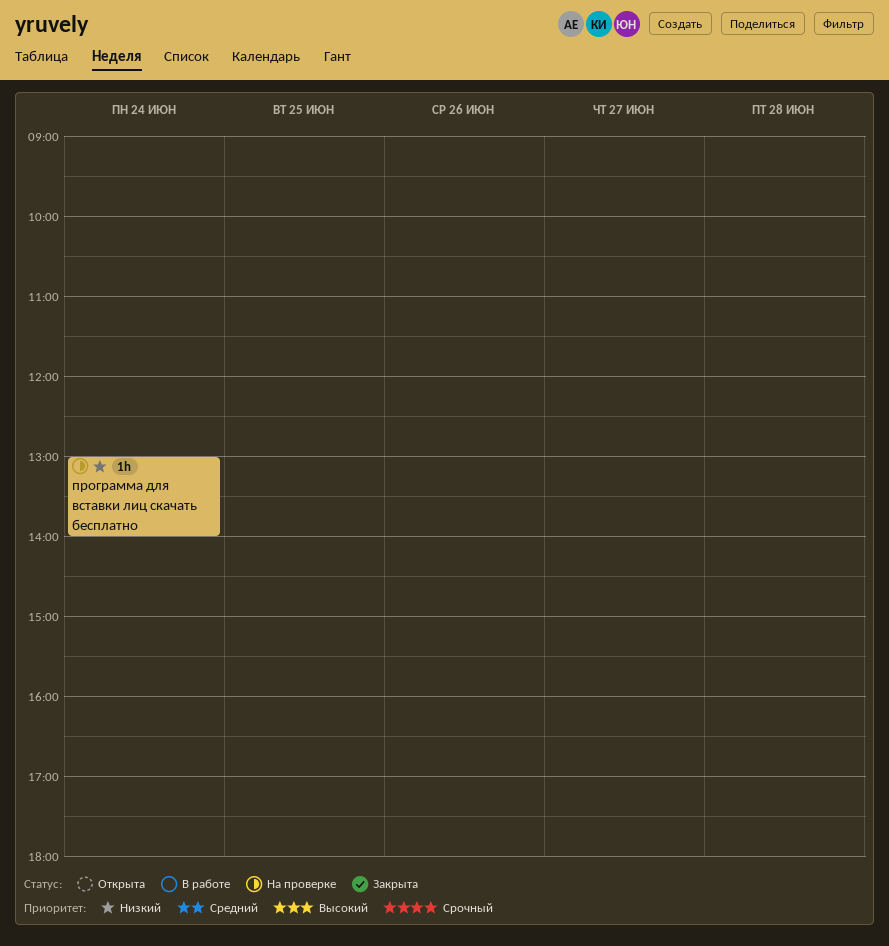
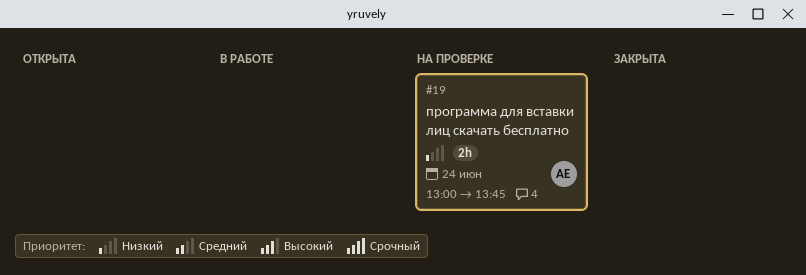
программа для вставки лиц скачать бесплатно, estimate: 1h -> 2h
программа для вставки лиц скачать бесплатно, ends: 14:00 -> 13:45

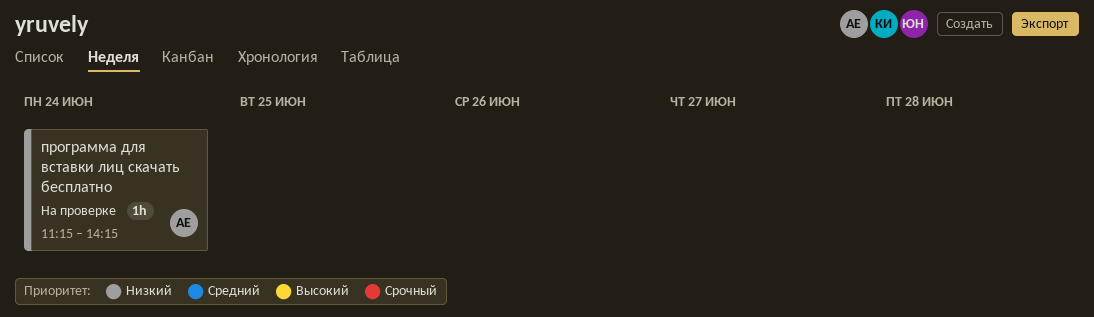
программа для вставки лиц скачать бесплатно, estimate: 2h -> 1h
программа для вставки лиц скачать бесплатно, begins: 13:00 -> 11:15
программа для вставки лиц скачать бесплатно, ends: 13:45 -> 14:15

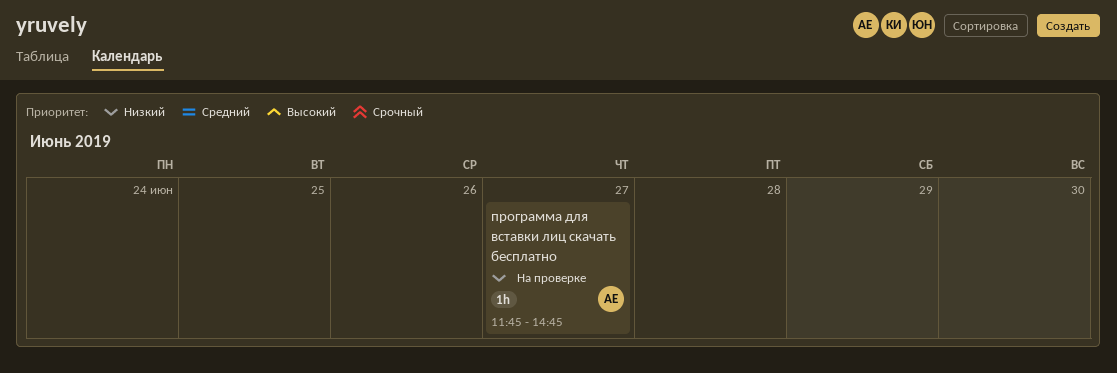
программа для вставки лиц скачать бесплатно, day: Jun 24 -> Jun 27
программа для вставки лиц скачать бесплатно, begins: 11:15 -> 11:45
программа для вставки лиц скачать бесплатно, ends: 14:15 -> 14:45

